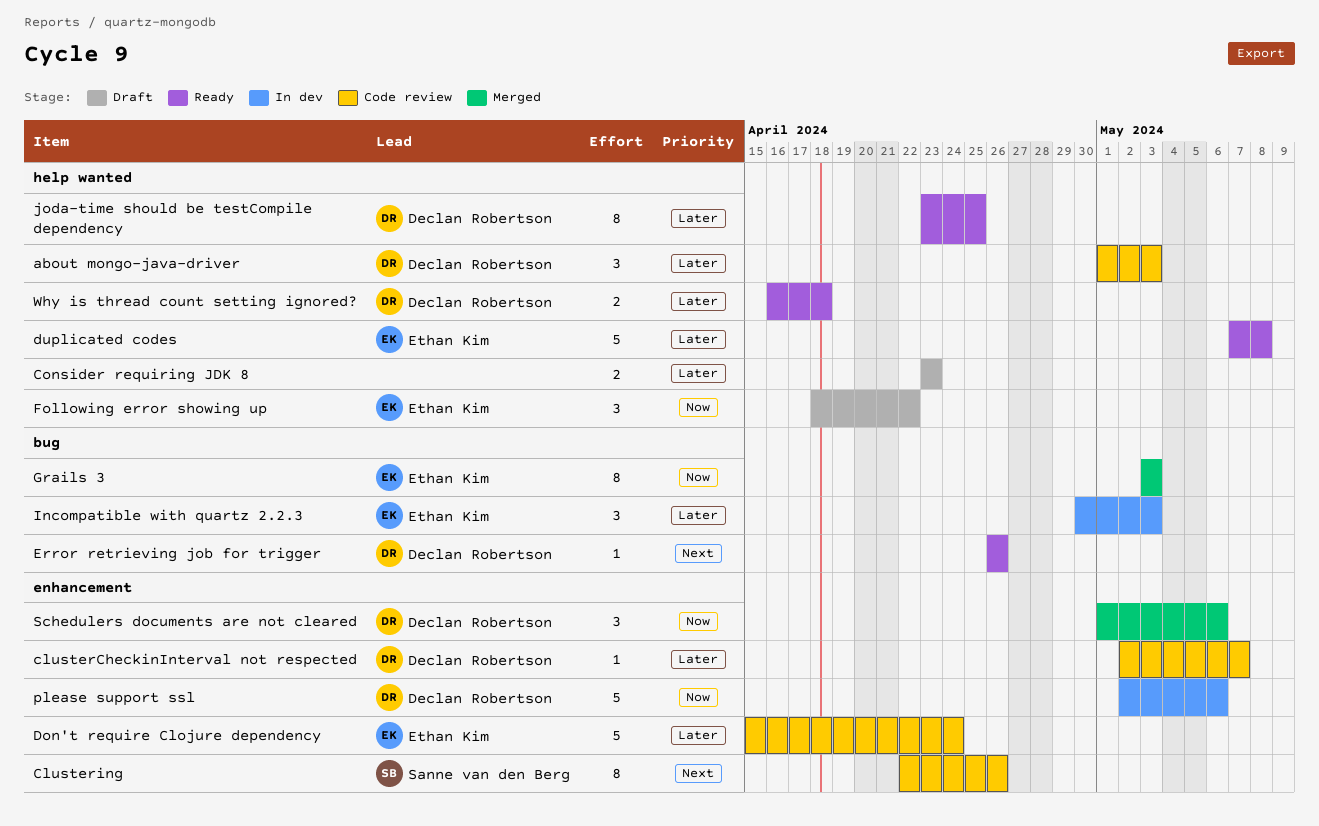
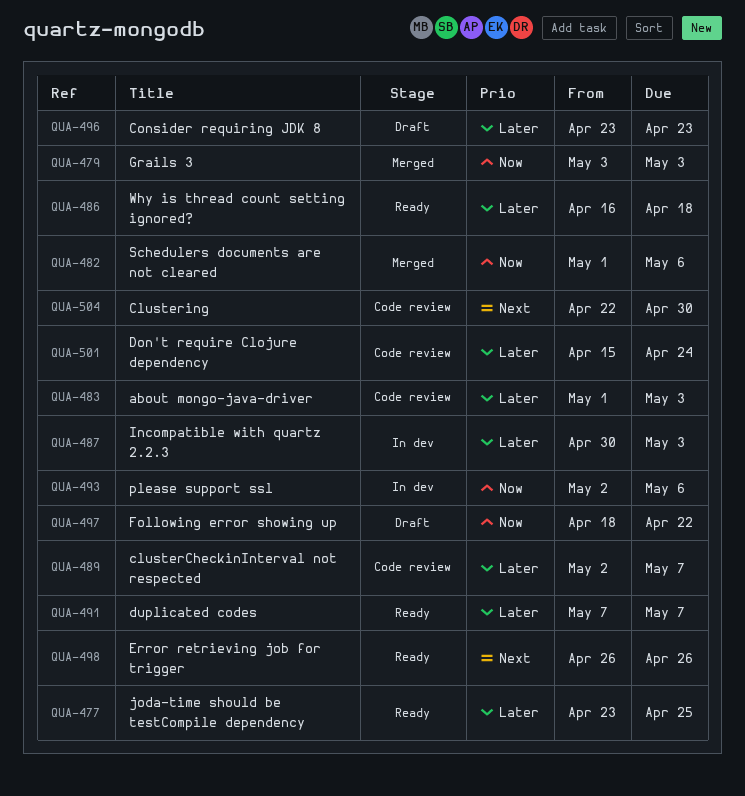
Clustering, due: Apr 26 -> Apr 30
duplicated codes, due: May 8 -> May 7

